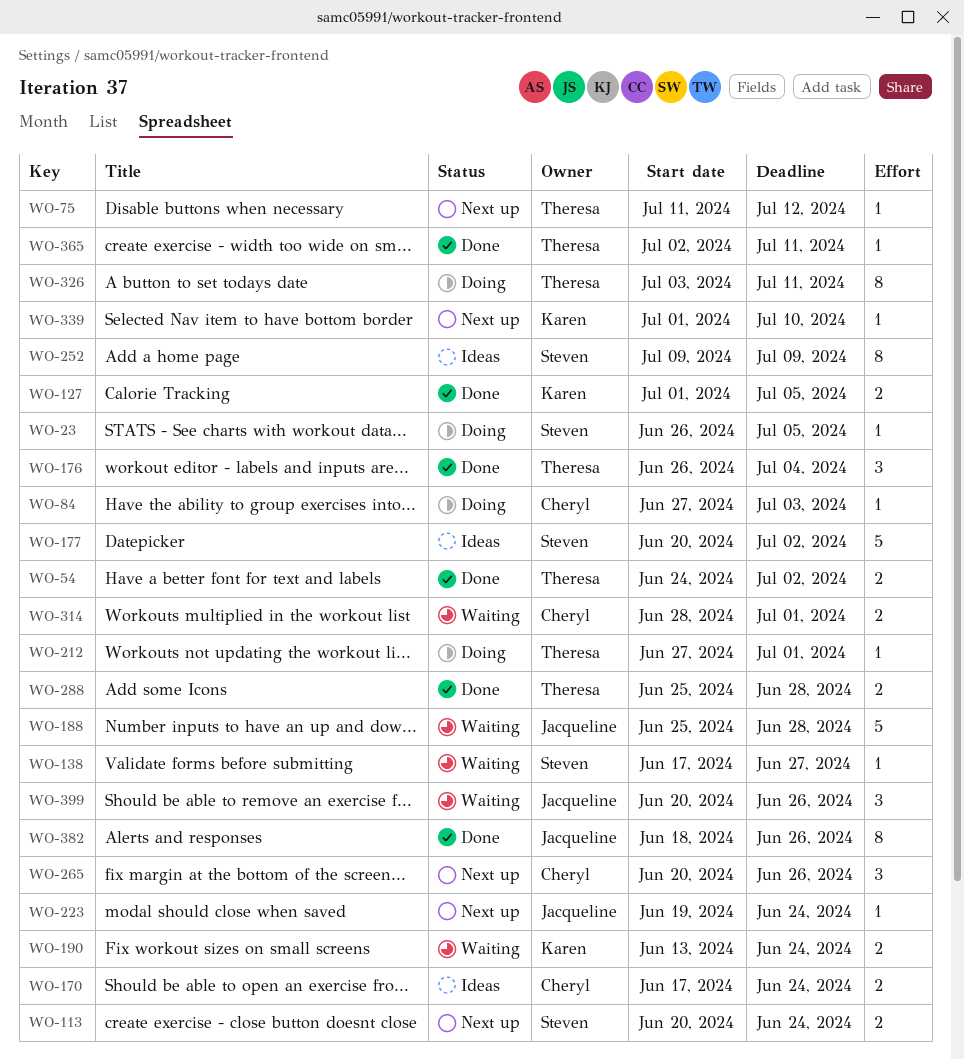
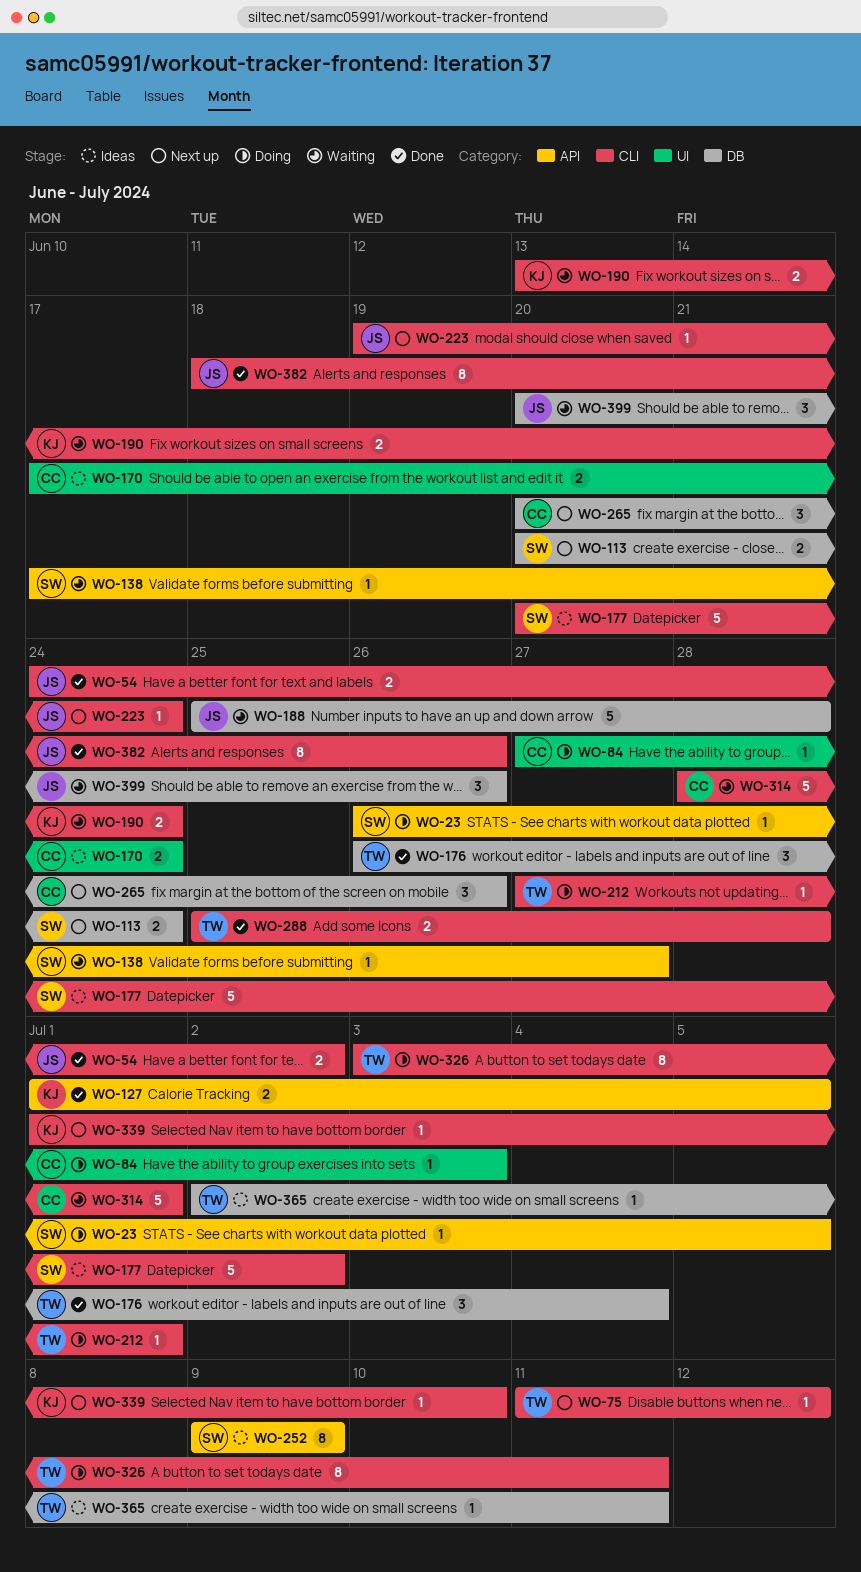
WO-54, owner: Theresa -> Jacqueline
WO-314, estimate: 2 -> 5
WO-365, status: Done -> Ideas

